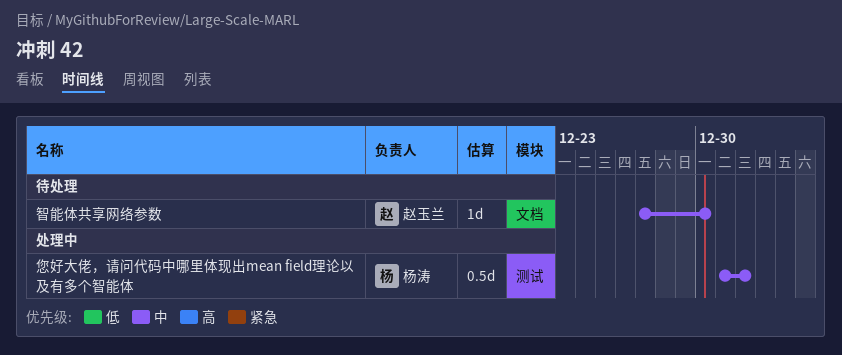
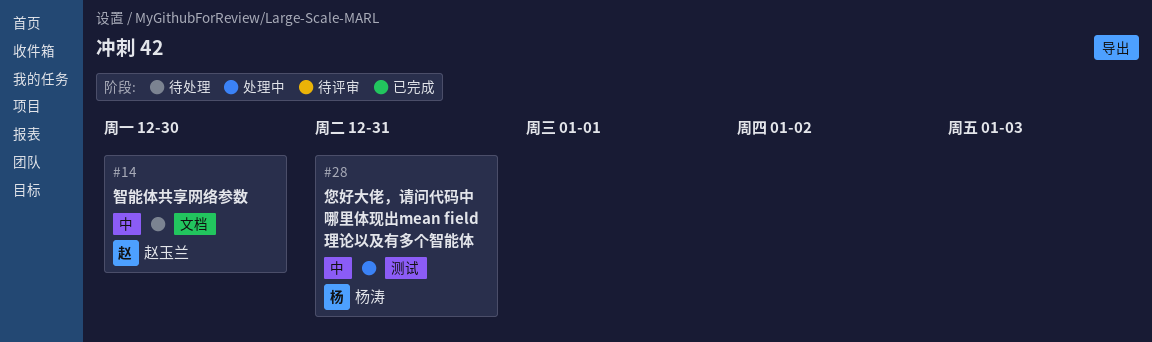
您好大佬，请问代码中哪里体现出mean field理论以及有多个智能体, due: Jan 1 -> Dec 31

